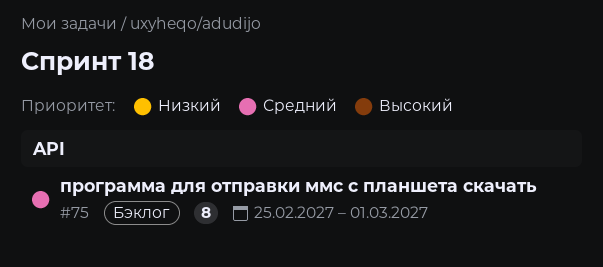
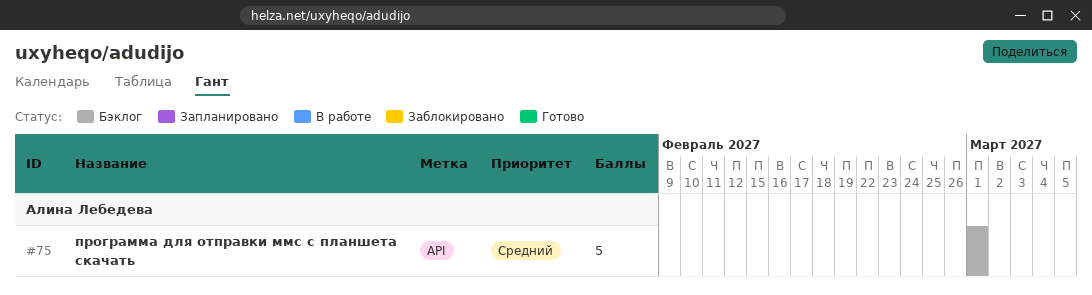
#75, estimate: 8 -> 5
#75, start: Feb 25 -> Mar 1

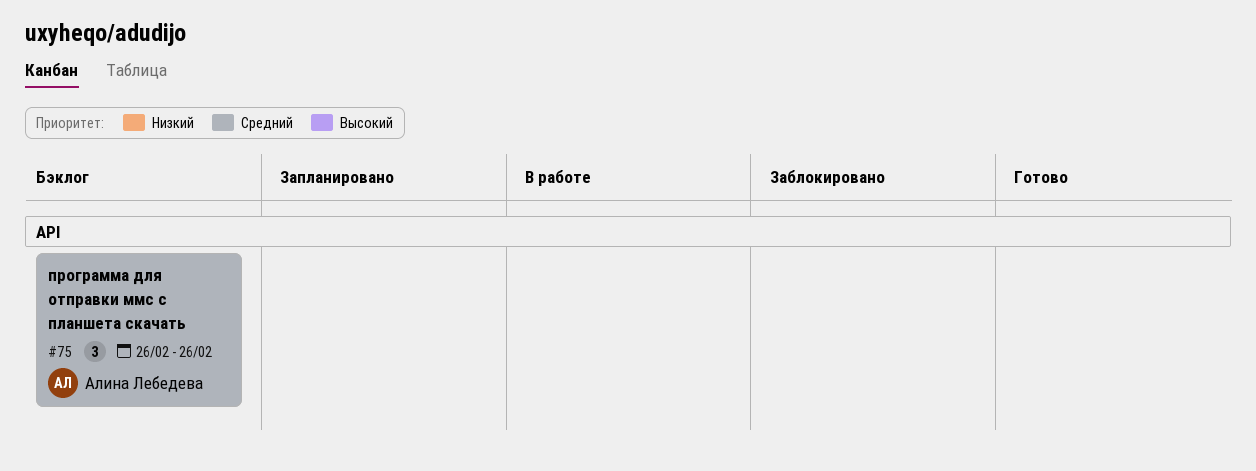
#75, estimate: 5 -> 3
#75, start: Mar 1 -> Feb 26
#75, due: Mar 1 -> Feb 26

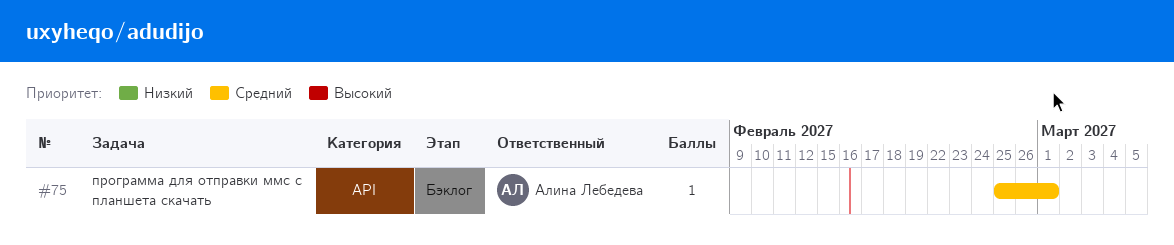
#75, estimate: 3 -> 1
#75, start: Feb 26 -> Feb 25
#75, due: Feb 26 -> Mar 1

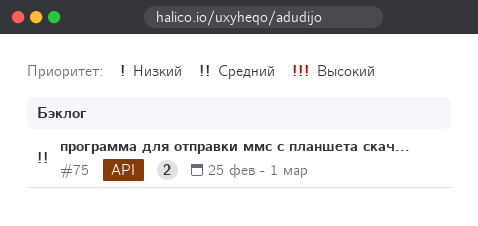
#75, estimate: 1 -> 2

